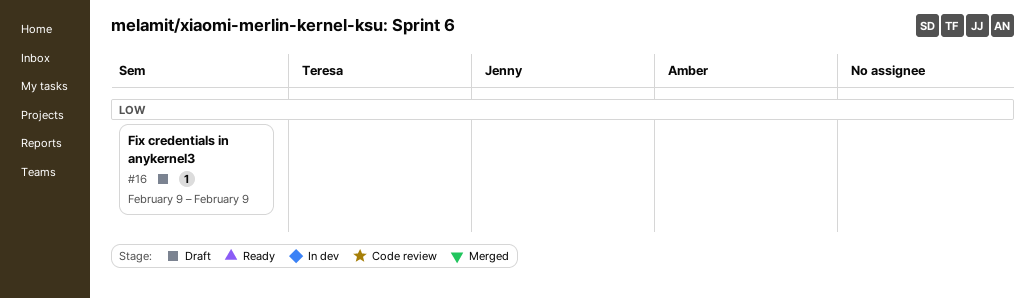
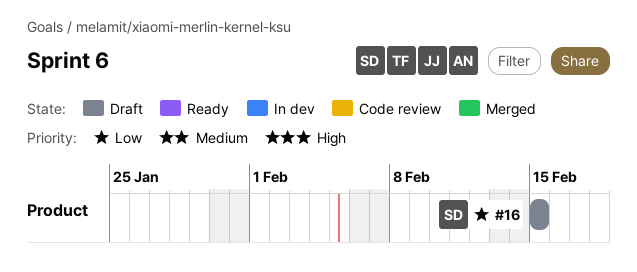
#16, start: Feb 9 -> Feb 15
#16, due: Feb 9 -> Feb 15

